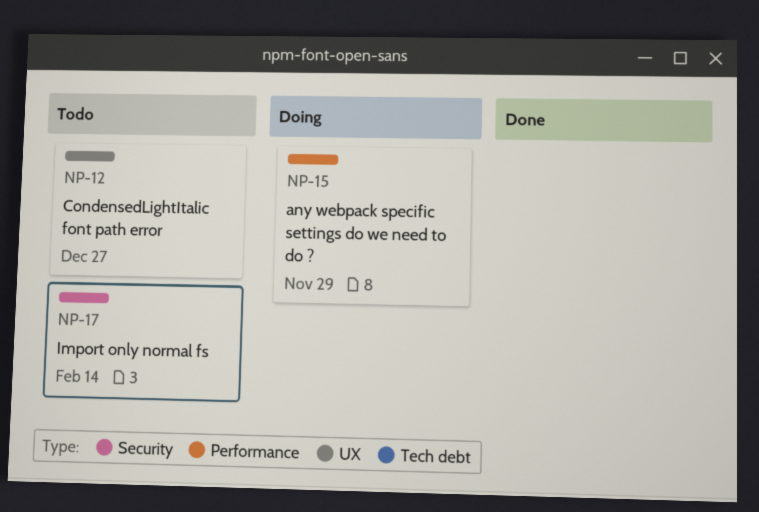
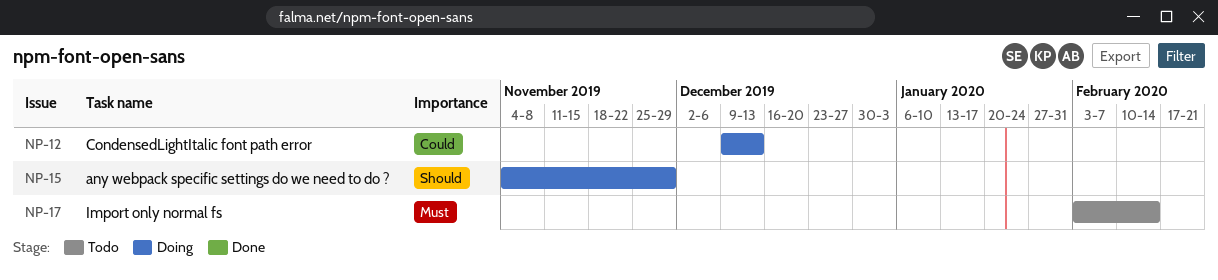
NP-12, status: Todo -> Doing
NP-12, due: Dec 27 -> Dec 13

